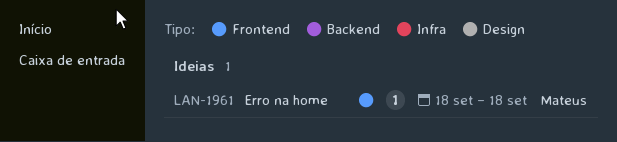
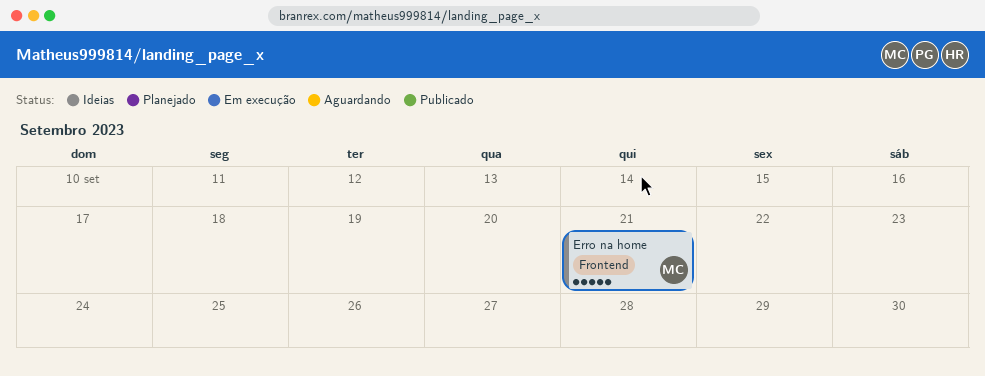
Erro na home, estimate: 1 -> 5
Erro na home, due: Sep 18 -> Sep 21

